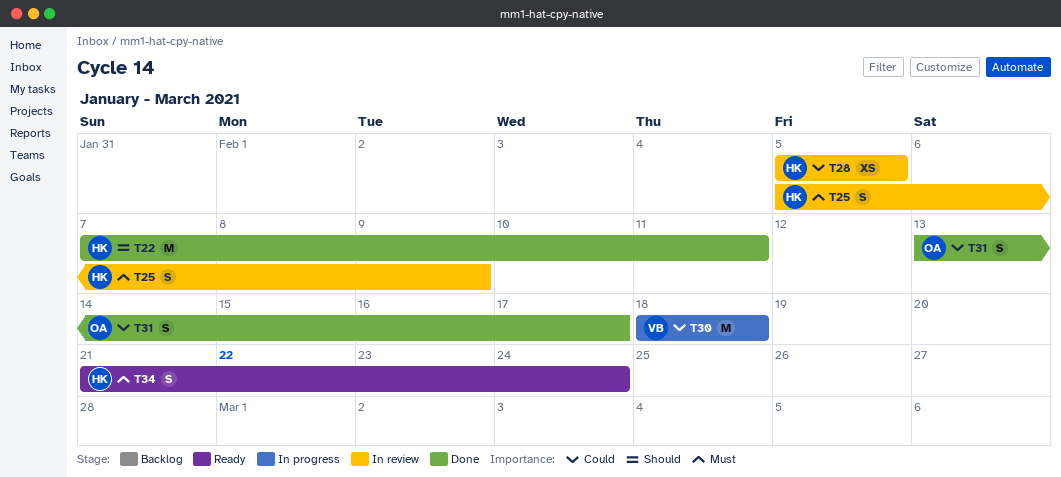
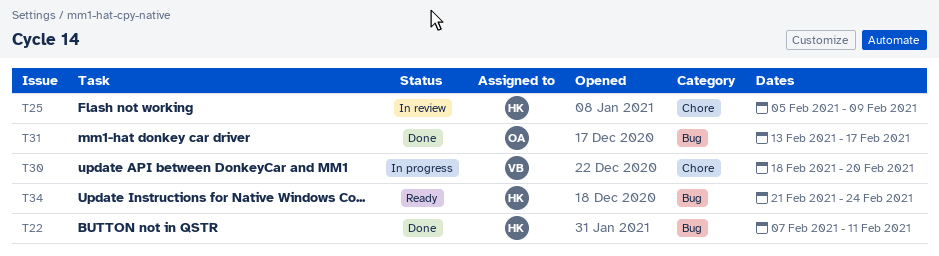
T28: present -> none
T30, due: Feb 18 -> Feb 20

